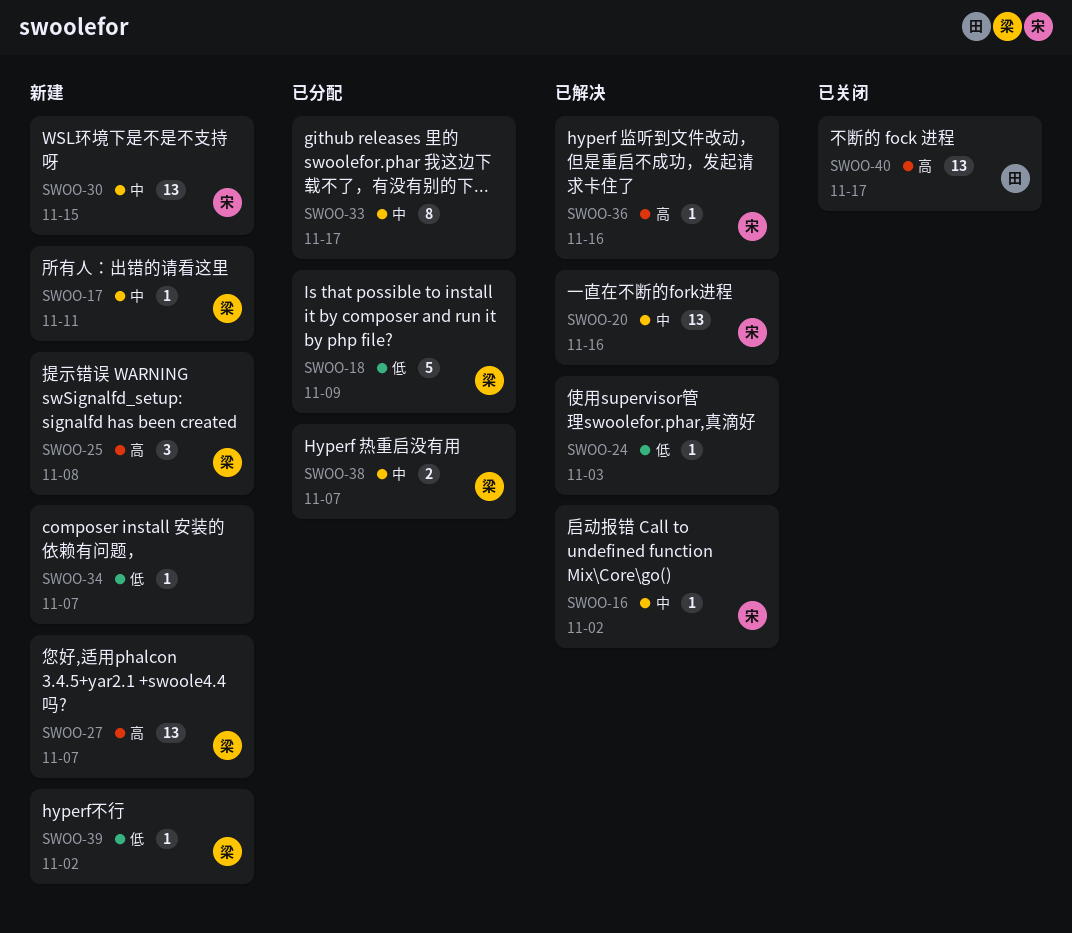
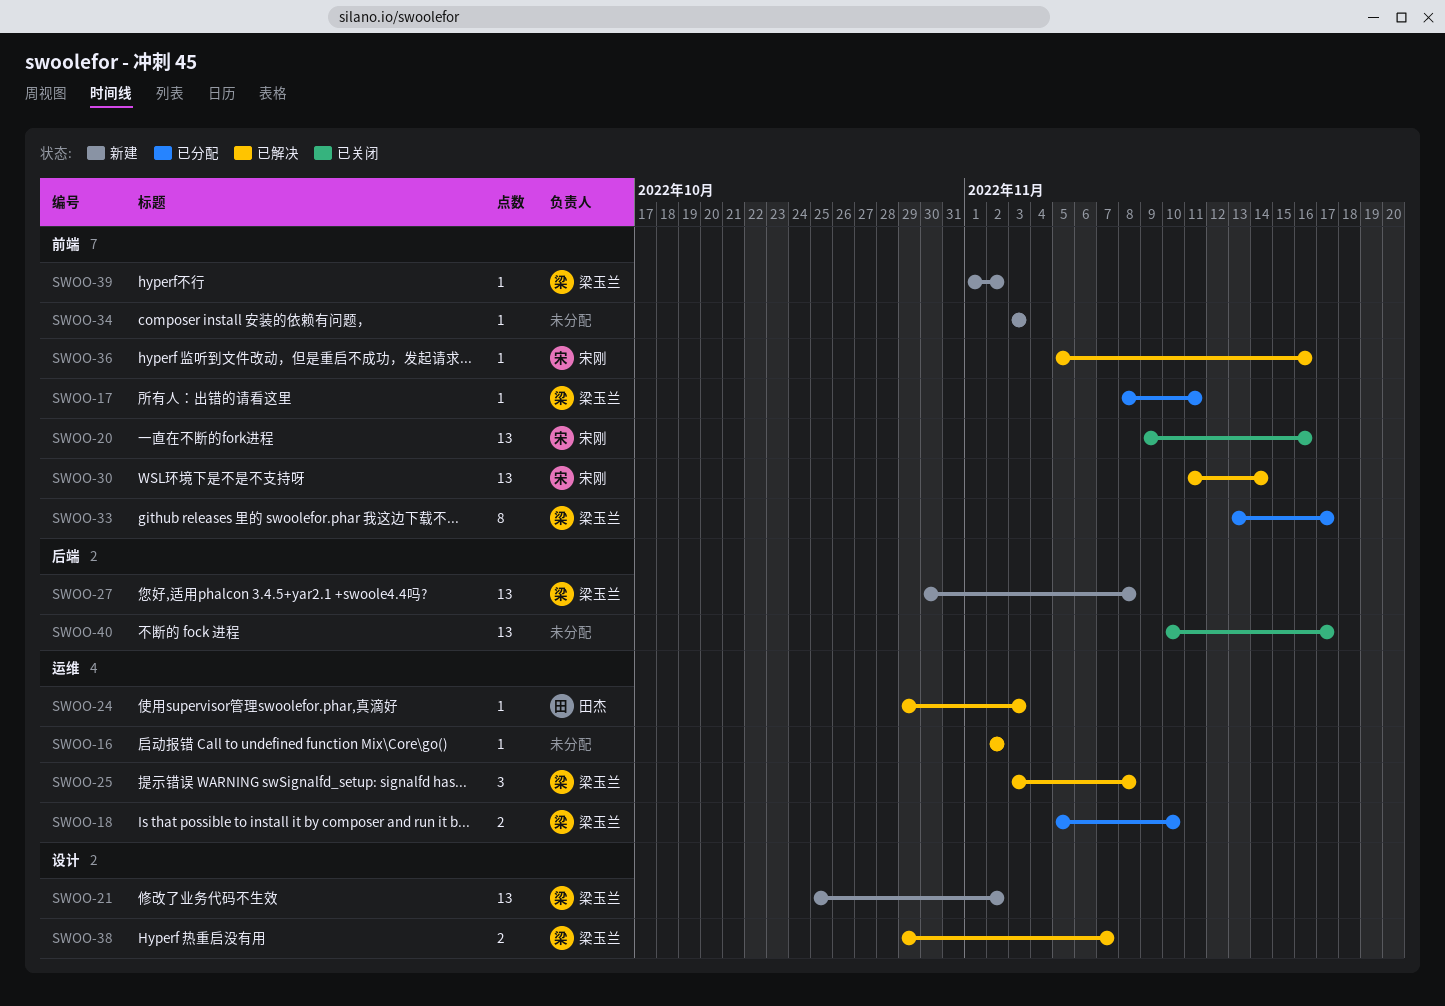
SWOO-16, owner: 宋刚 -> none
SWOO-17, status: 新建 -> 已分配
SWOO-18, estimate: 5 -> 2
SWOO-18, due: Nov 9 -> Nov 10
SWOO-20, status: 已解决 -> 已关闭
SWOO-21: none -> present
SWOO-24, owner: none -> 田杰
SWOO-25, status: 新建 -> 已解决
SWOO-27, due: Nov 7 -> Nov 8
SWOO-30, status: 新建 -> 已解决
SWOO-30, due: Nov 15 -> Nov 14
SWOO-33, owner: none -> 梁玉兰
SWOO-34, due: Nov 7 -> Nov 3
SWOO-38, status: 已分配 -> 已解决
SWOO-40, owner: 田杰 -> none

